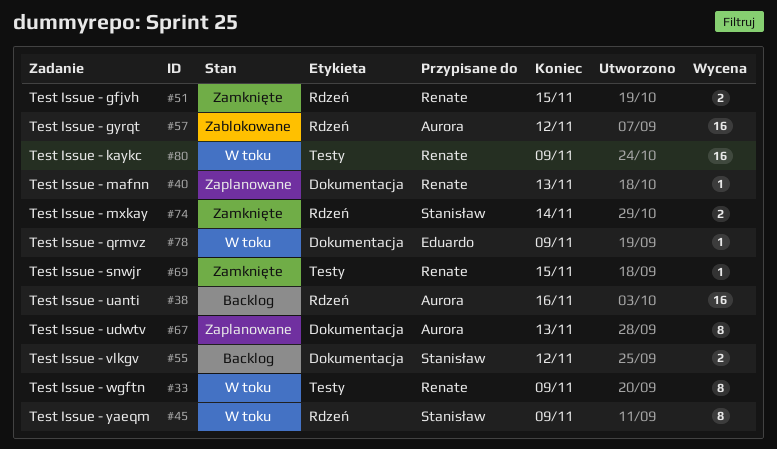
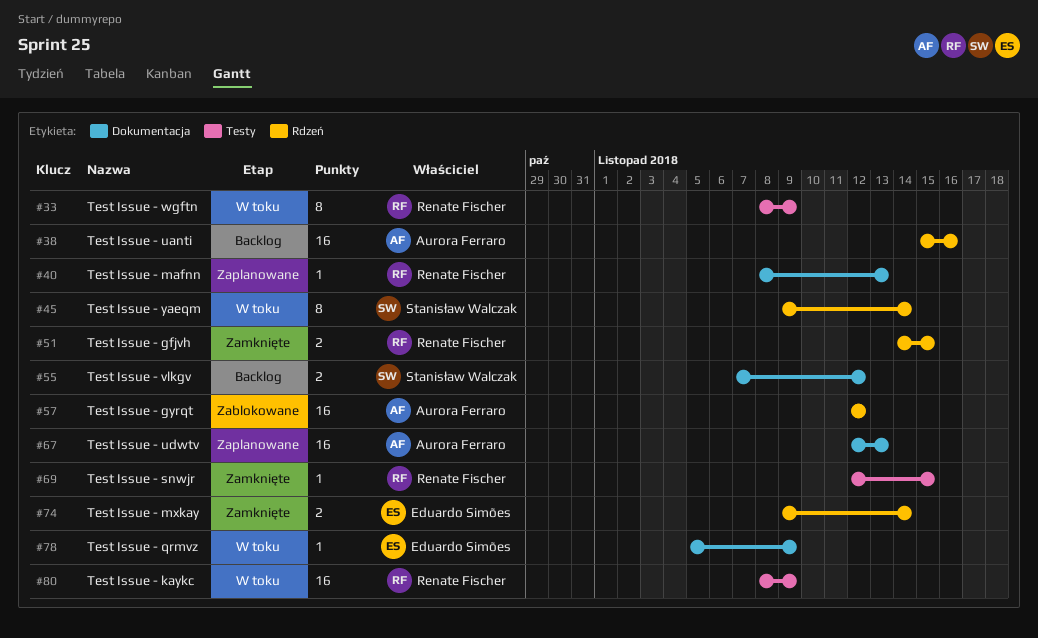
#45, due: Nov 9 -> Nov 14
#67, estimate: 8 -> 16
#74, owner: Stanisław Walczak -> Eduardo Simões

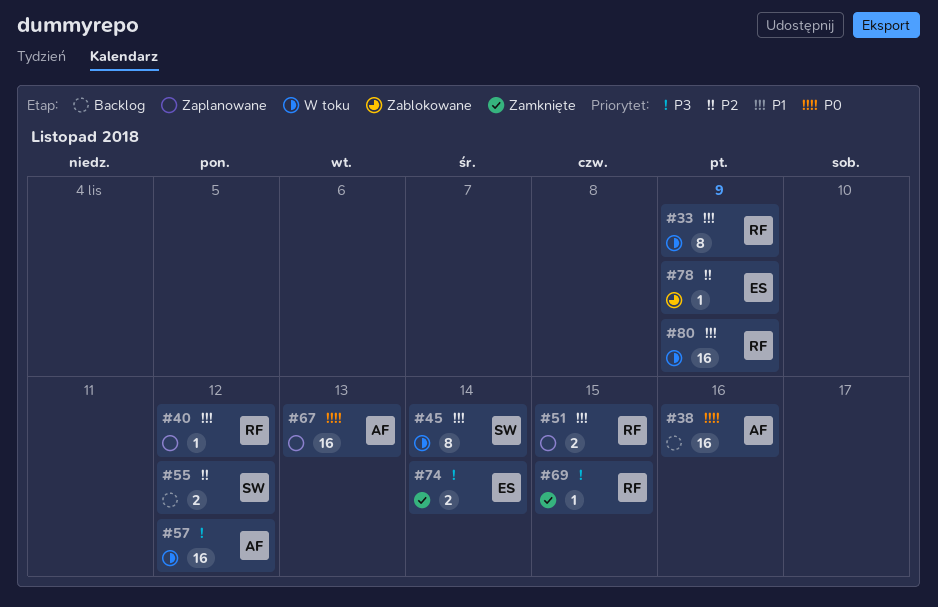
#40, due: Nov 13 -> Nov 12
#51, status: Zamknięte -> Zaplanowane
#57, status: Zablokowane -> W toku
#78, status: W toku -> Zablokowane

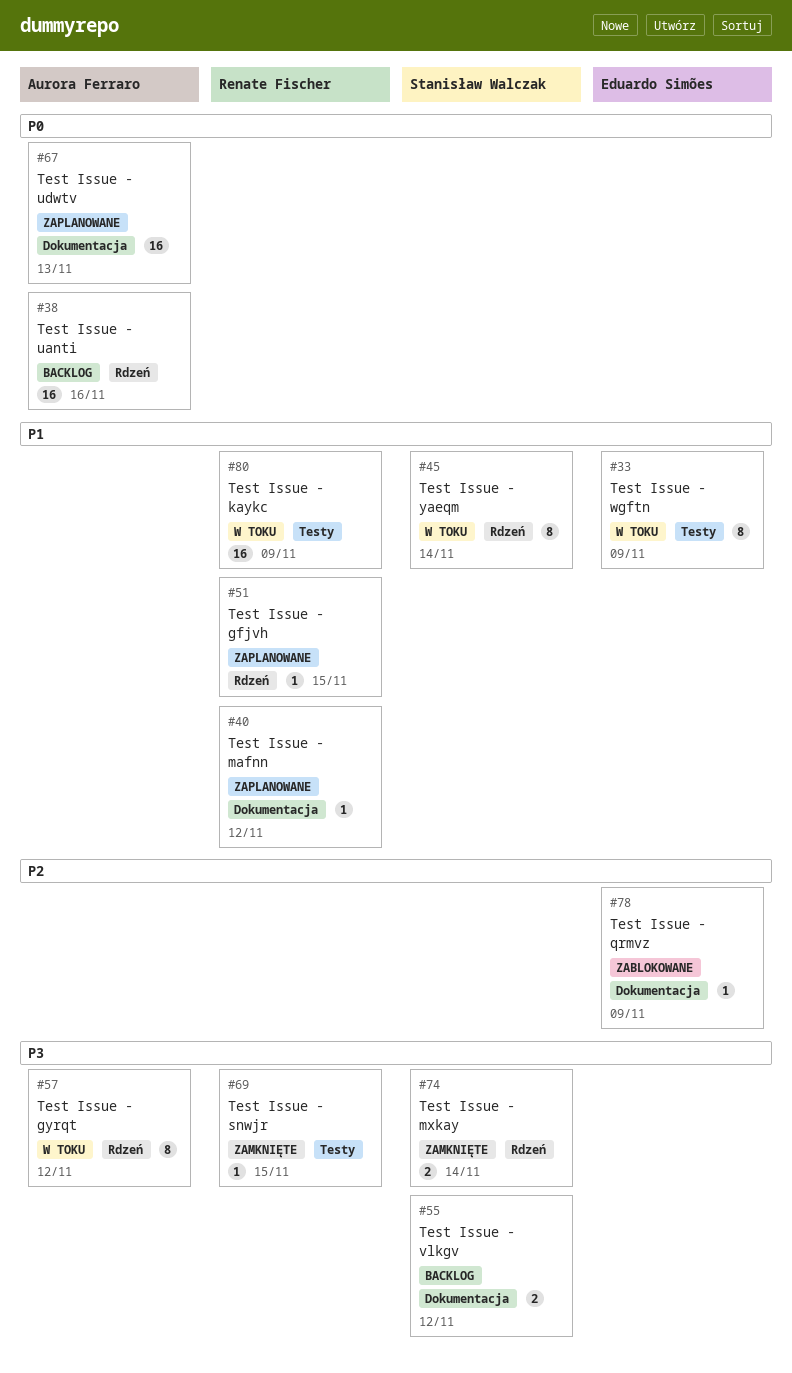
#33, owner: Renate Fischer -> Eduardo Simões
#51, estimate: 2 -> 1
#55, priority: P2 -> P3
#57, estimate: 16 -> 8
#74, owner: Eduardo Simões -> Stanisław Walczak

